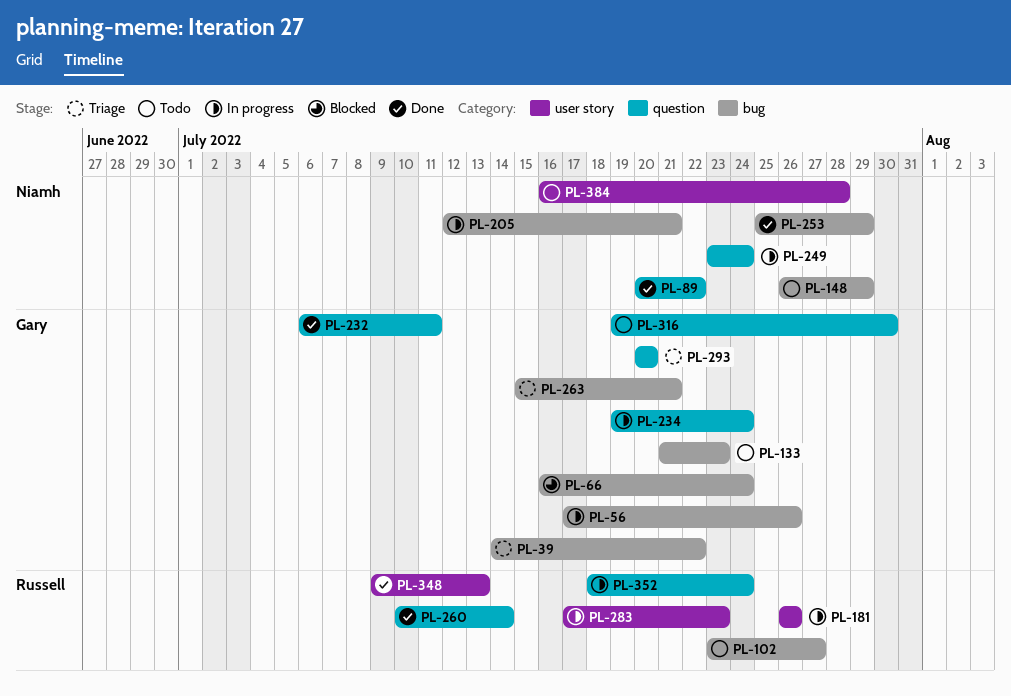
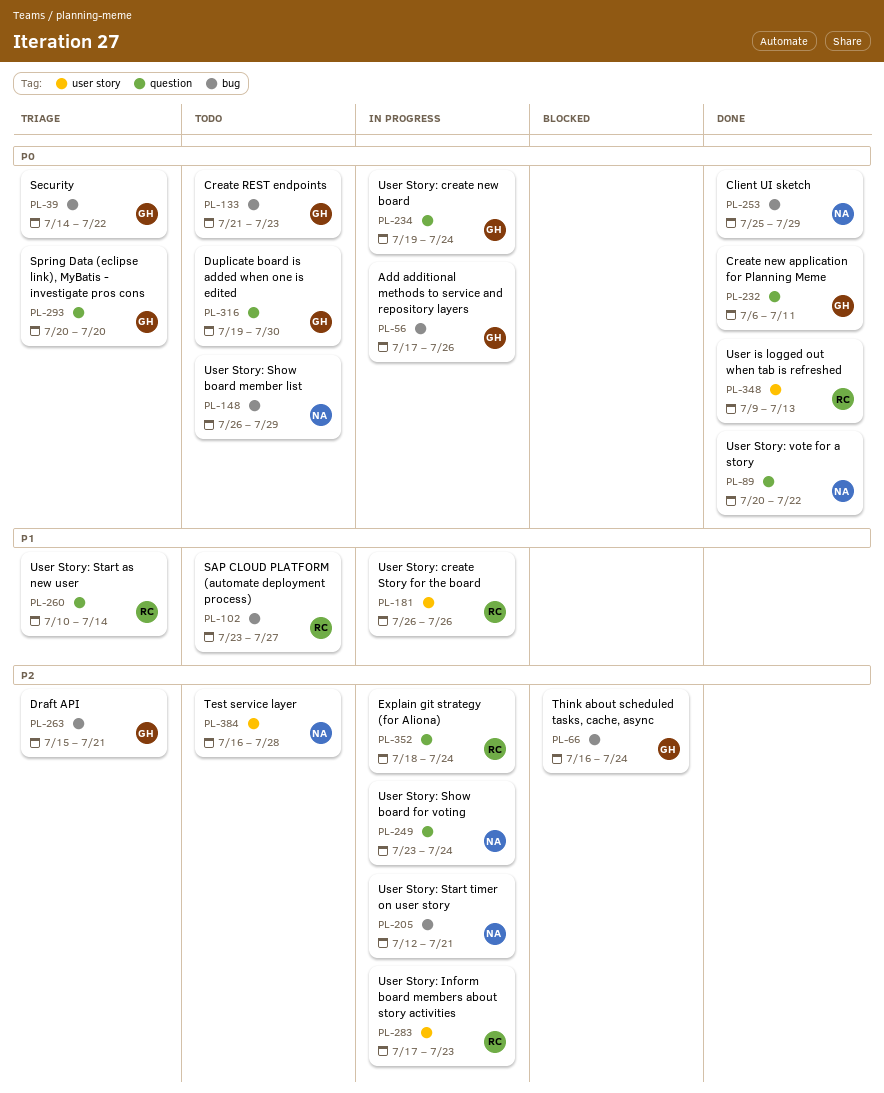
PL-260, status: Done -> Triage

